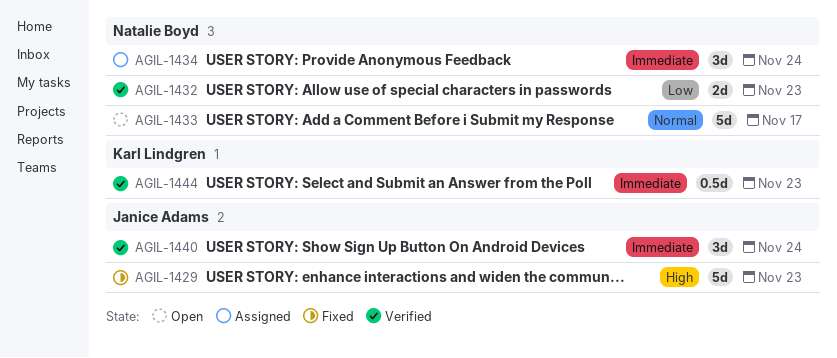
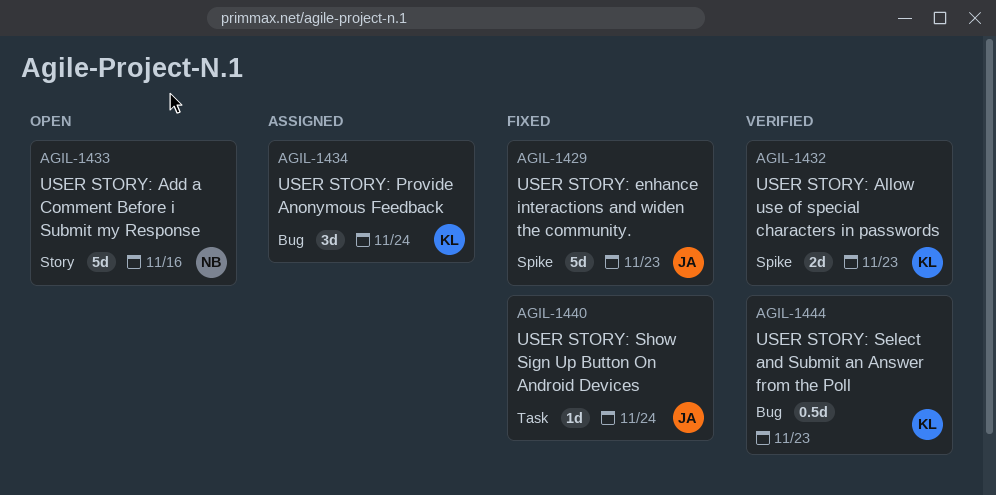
AGIL-1432, owner: Natalie Boyd -> Karl Lindgren
AGIL-1433, due: Nov 17 -> Nov 16
AGIL-1434, owner: Natalie Boyd -> Karl Lindgren
AGIL-1440, status: Verified -> Fixed
AGIL-1440, estimate: 3d -> 1d

